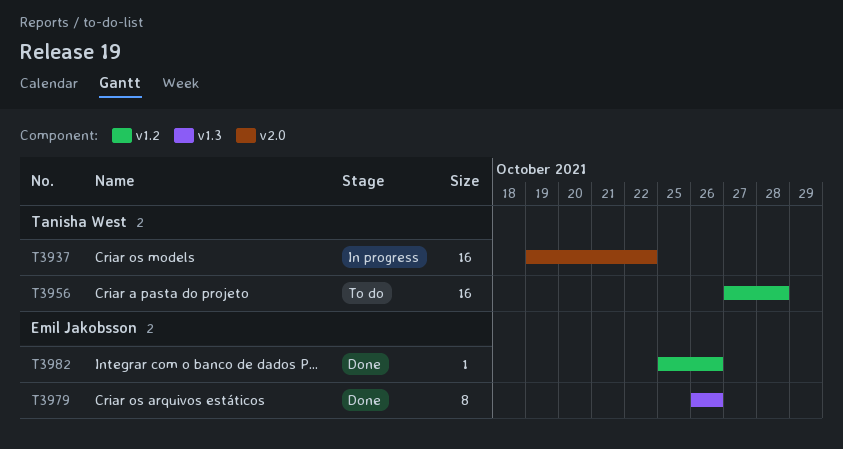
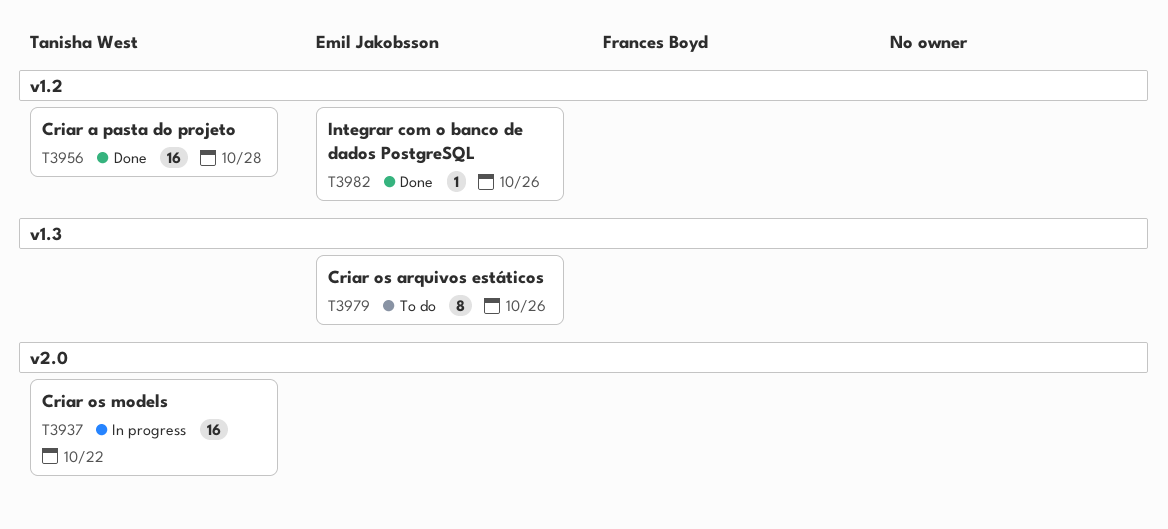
T3956, status: To do -> Done
T3979, status: Done -> To do

